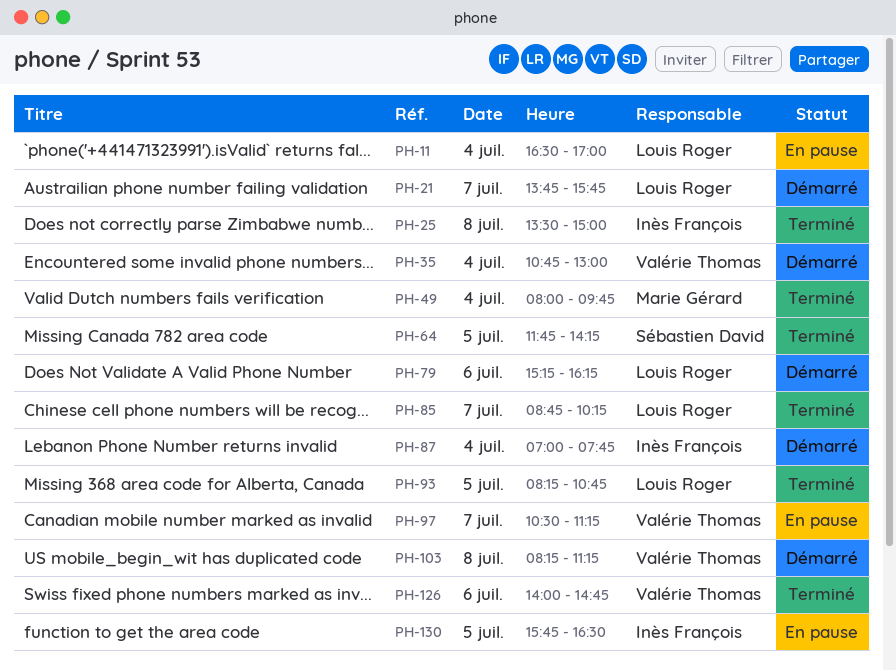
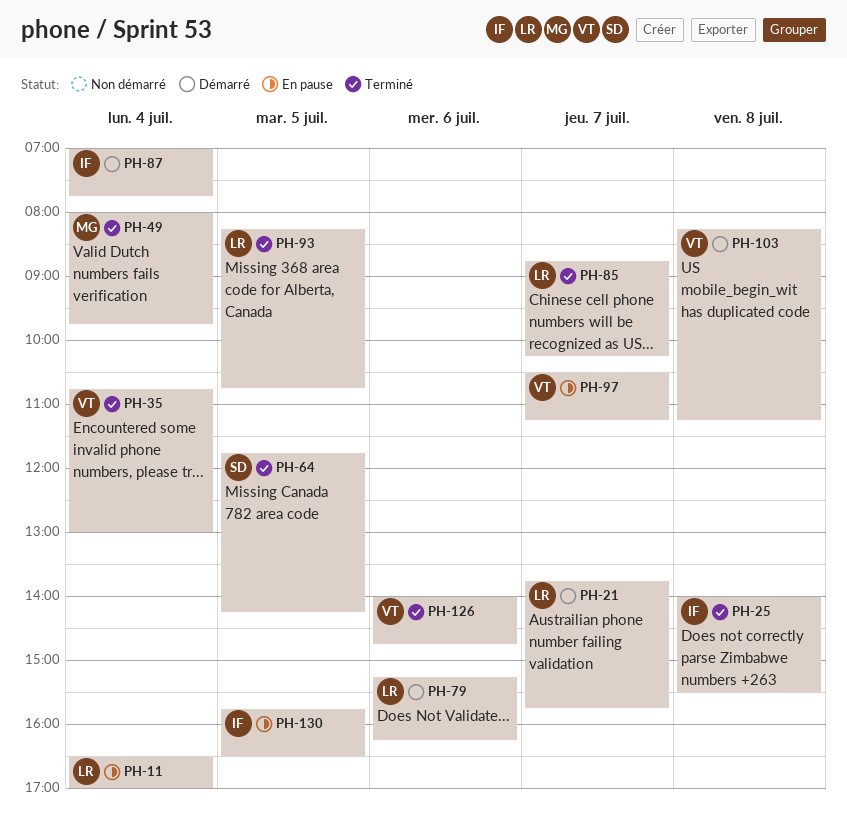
PH-25, begins: 13:30 -> 14:00
PH-25, ends: 15:00 -> 15:30
PH-35, status: Démarré -> Terminé

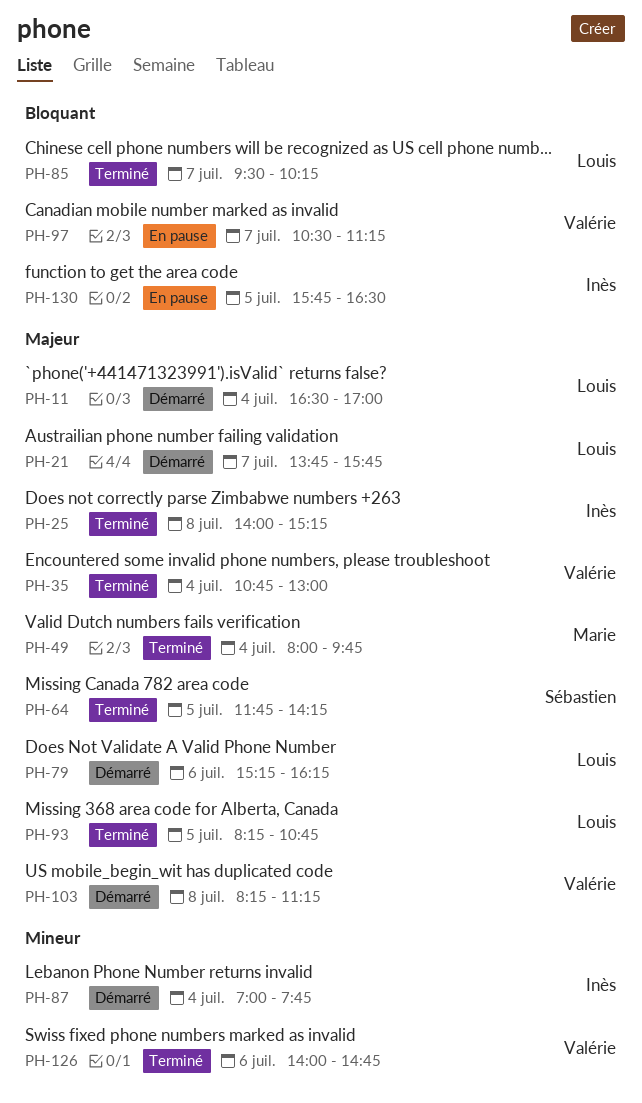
PH-11, status: En pause -> Démarré
PH-25, ends: 15:30 -> 15:15
PH-85, begins: 08:45 -> 09:30

